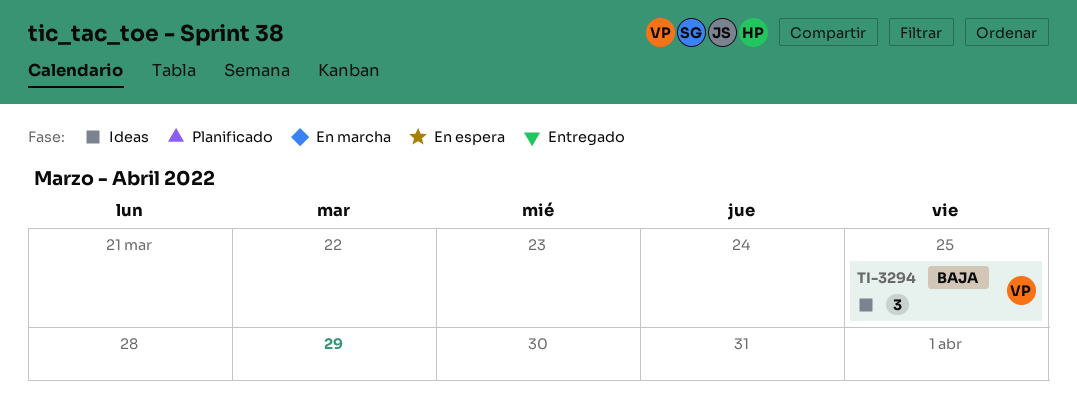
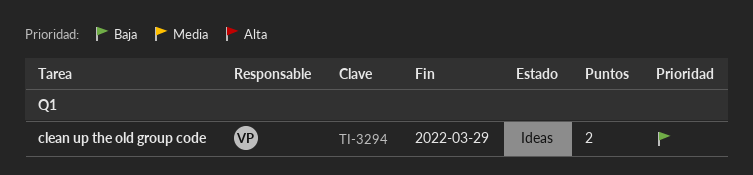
TI-3294, estimate: 3 -> 2
TI-3294, due: Mar 25 -> Mar 29

